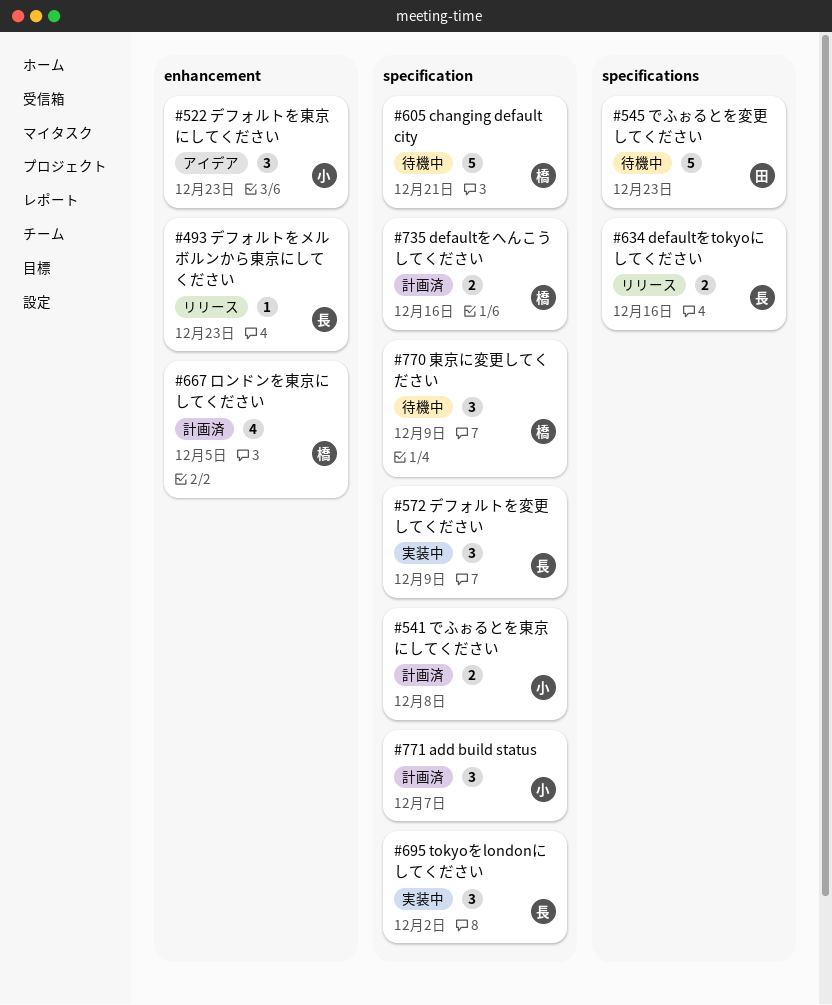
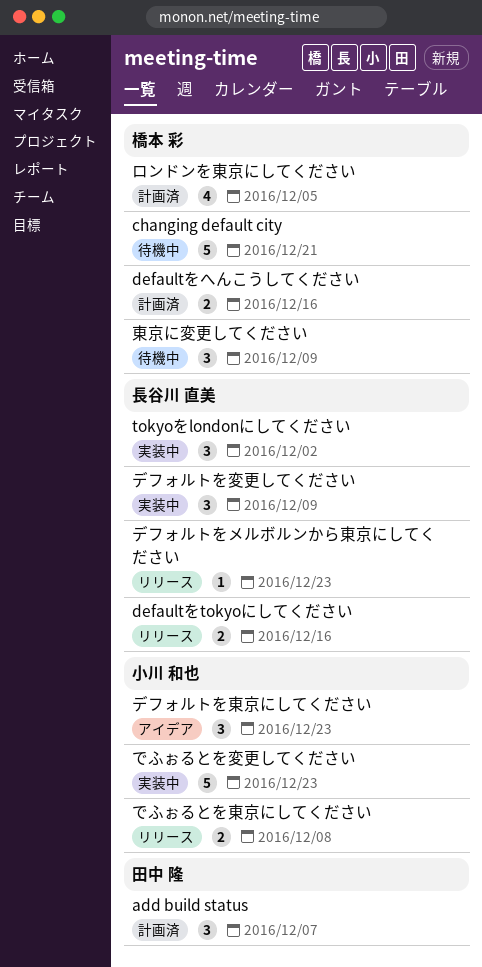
add build status, owner: 小川 和也 -> 田中 隆
でふぉるとを変更してください, status: 待機中 -> 実装中
でふぉるとを変更してください, owner: 田中 隆 -> 小川 和也
でふぉるとを東京にしてください, status: 計画済 -> リリース

